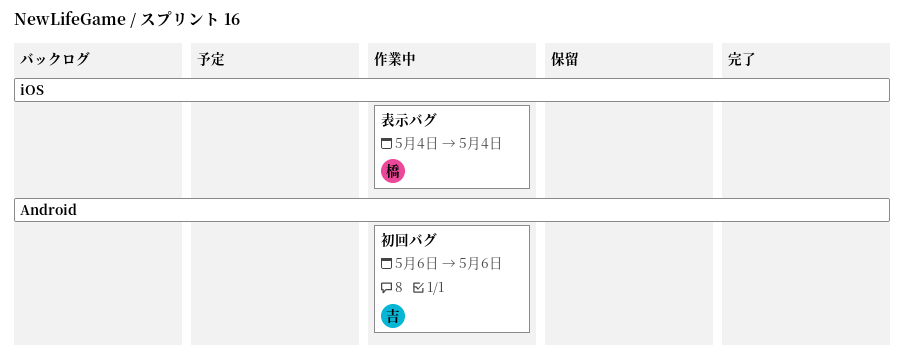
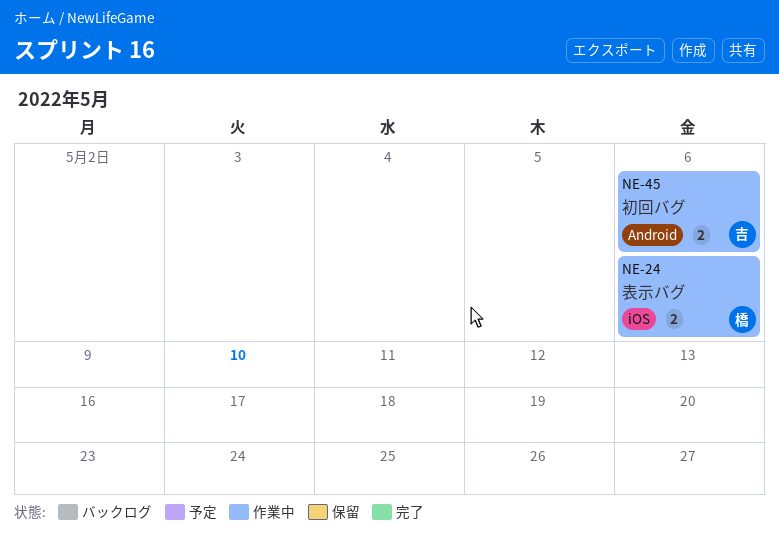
表示バグ, due: May 4 -> May 6

